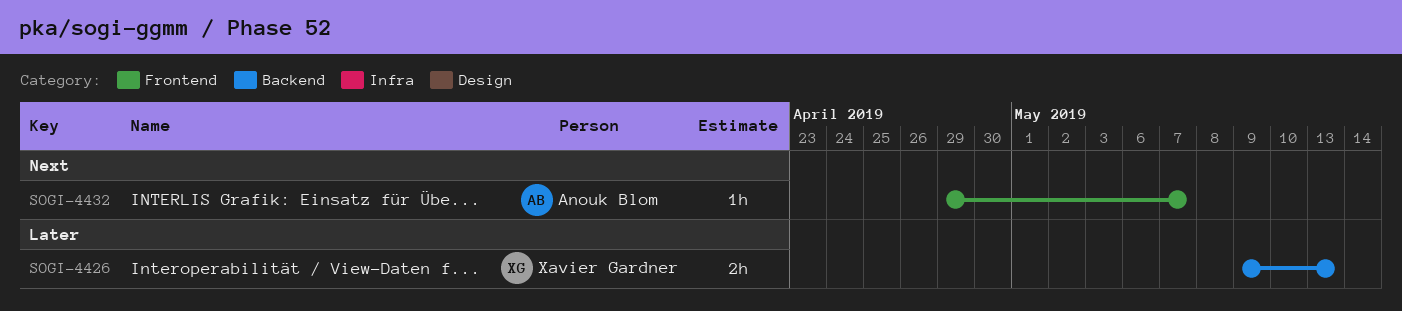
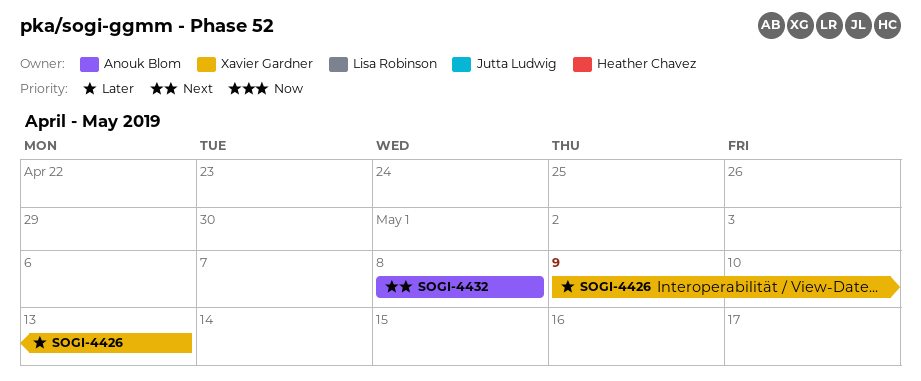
SOGI-4432, start: Apr 29 -> May 8
SOGI-4432, due: May 7 -> May 8

